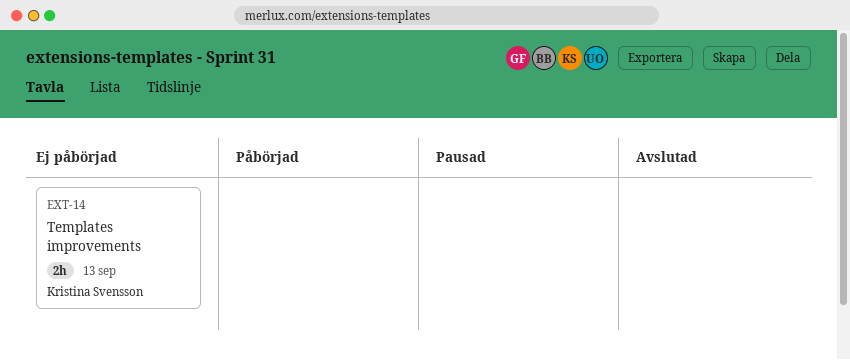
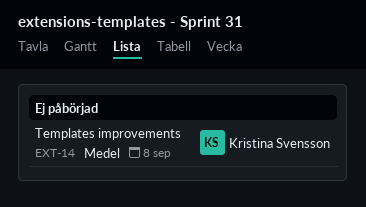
EXT-14, due: Sep 13 -> Sep 8

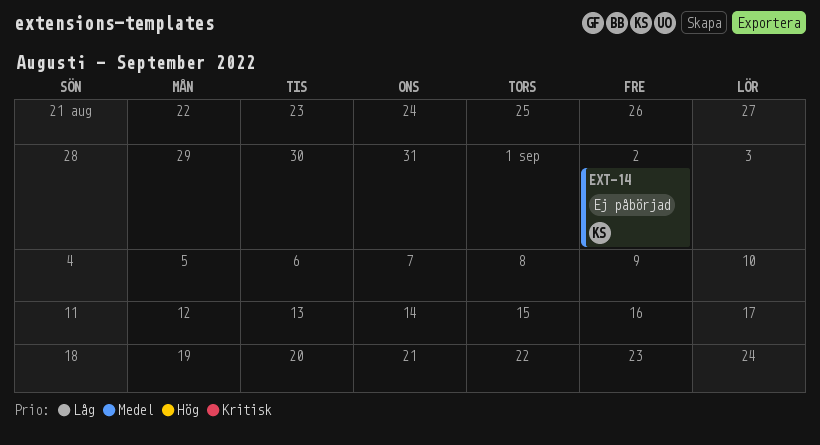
EXT-14, due: Sep 8 -> Sep 2

